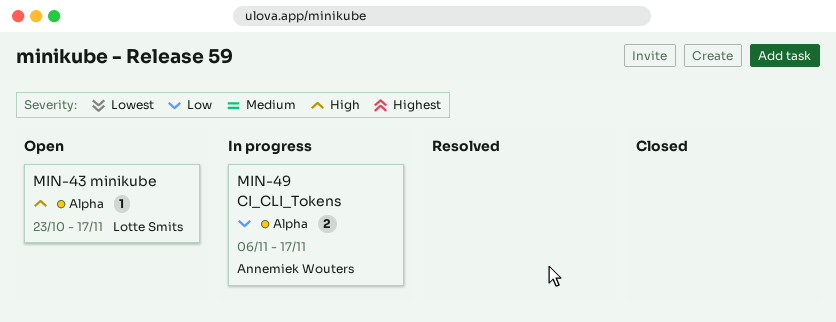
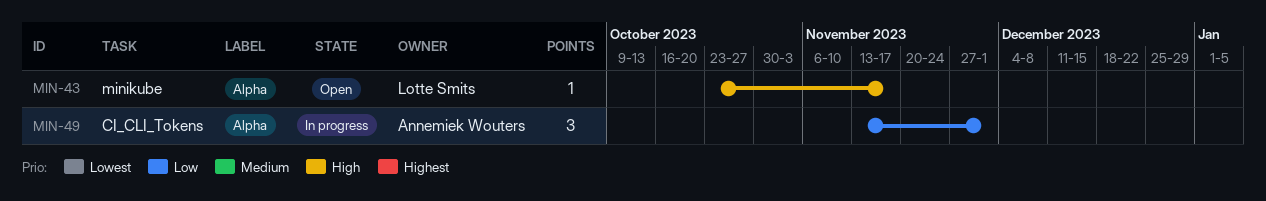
MIN-49, estimate: 2 -> 3
MIN-49, start: Nov 6 -> Nov 13
MIN-49, due: Nov 17 -> Dec 1

